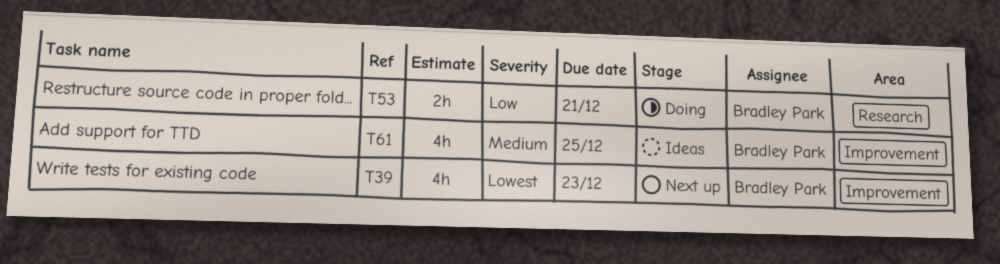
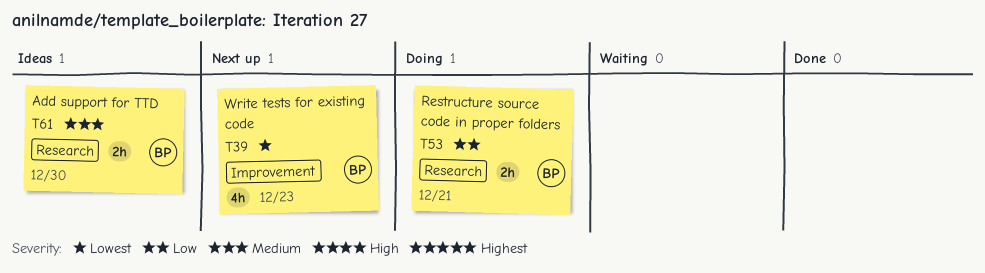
T61, label: Improvement -> Research
T61, estimate: 4h -> 2h
T61, due: Dec 25 -> Dec 30

